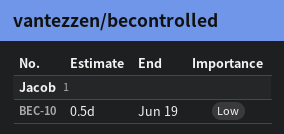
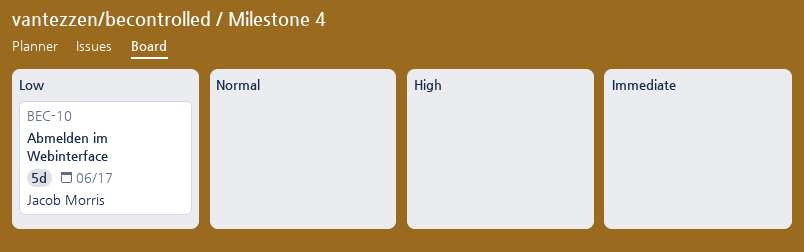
BEC-10, estimate: 0.5d -> 5d
BEC-10, due: Jun 19 -> Jun 17

